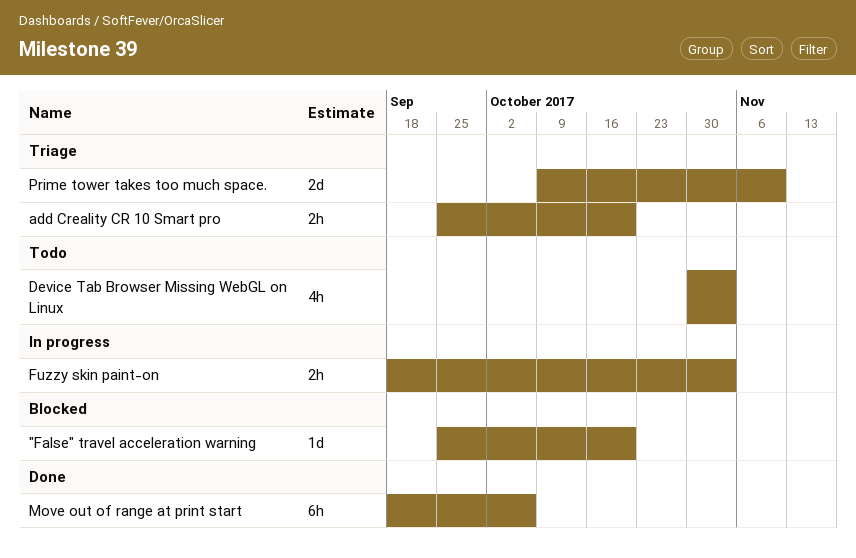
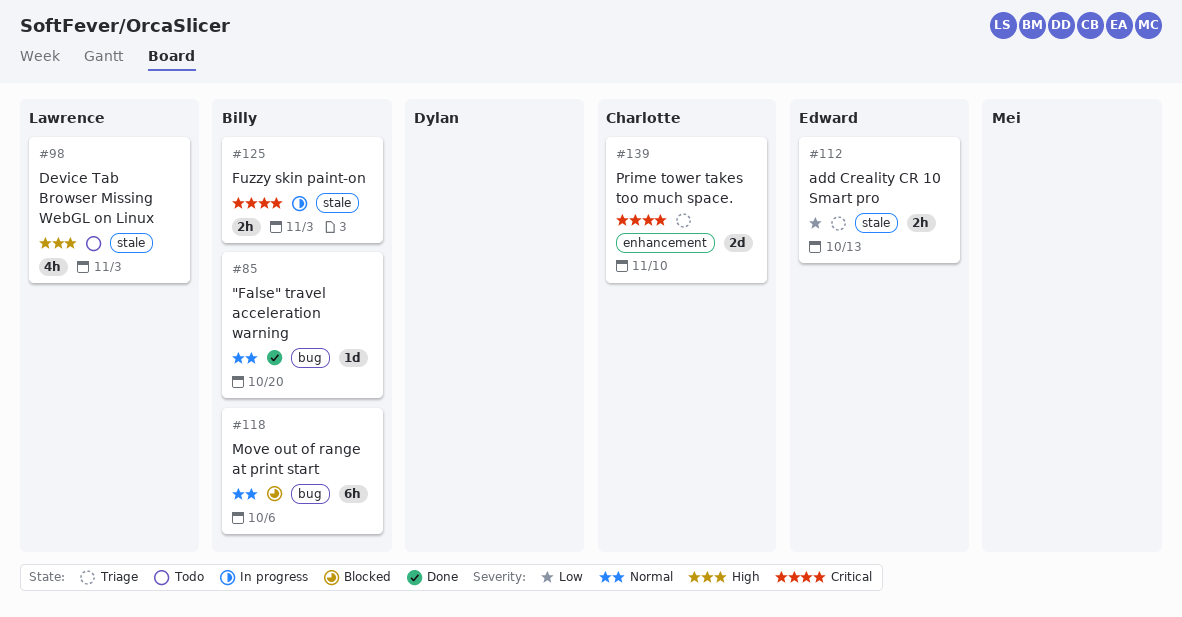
"False" travel acceleration warning, status: Blocked -> Done
add Creality CR 10 Smart pro, due: Oct 20 -> Oct 13
Move out of range at print start, status: Done -> Blocked

